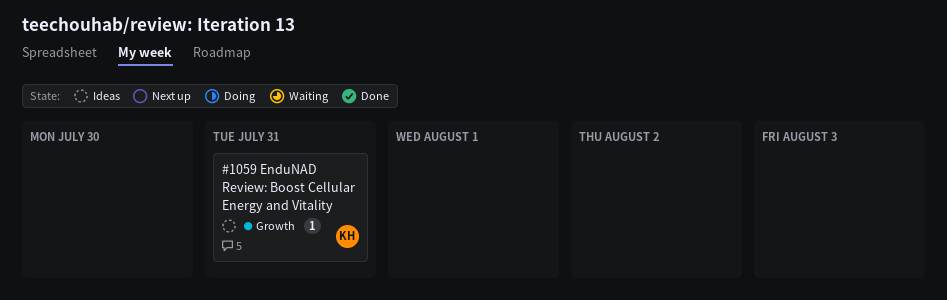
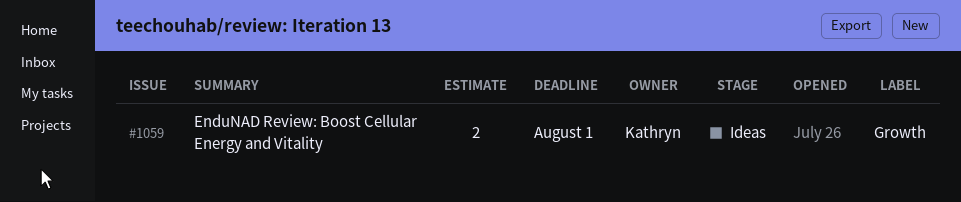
#1059, estimate: 1 -> 2
#1059, due: Jul 31 -> Aug 1

